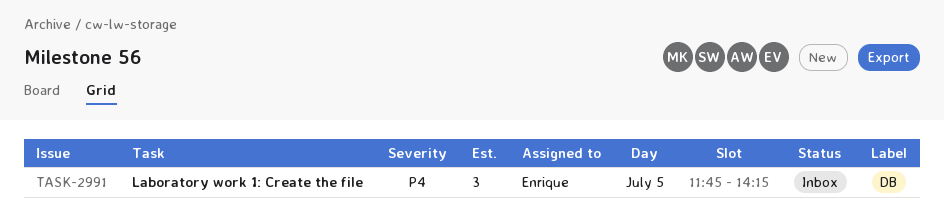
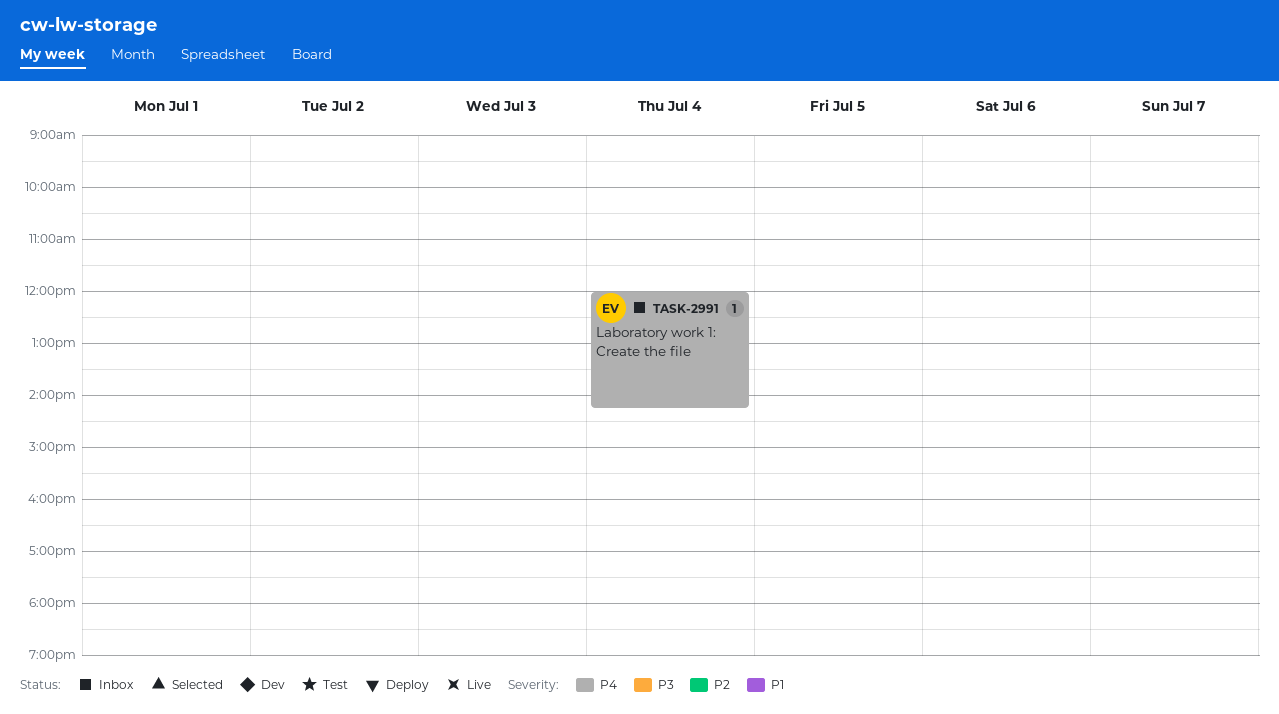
TASK-2991, estimate: 3 -> 1
TASK-2991, day: Jul 5 -> Jul 4
TASK-2991, begins: 11:45 -> 12:00

